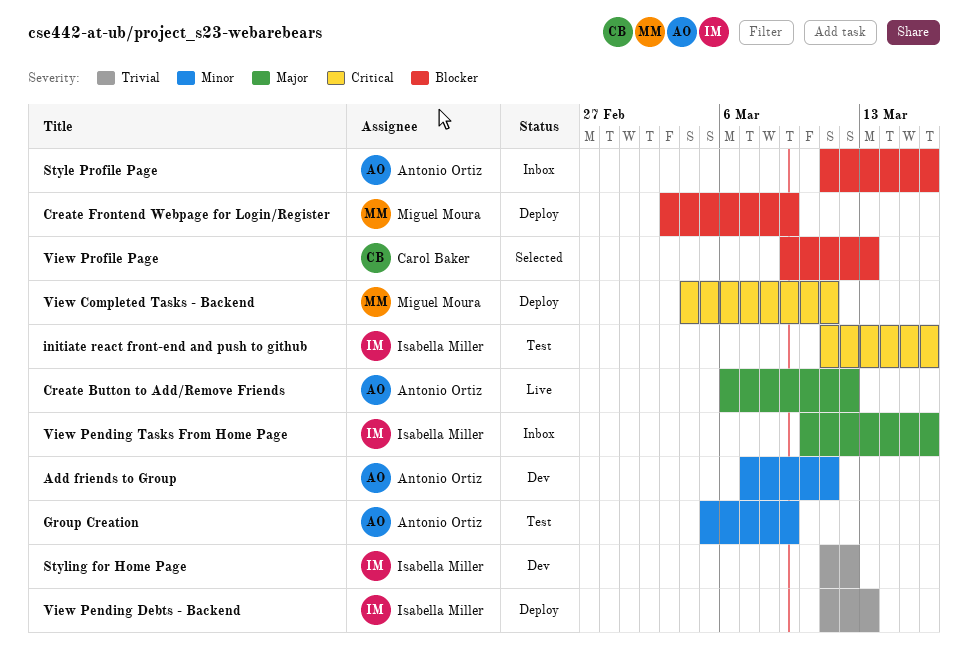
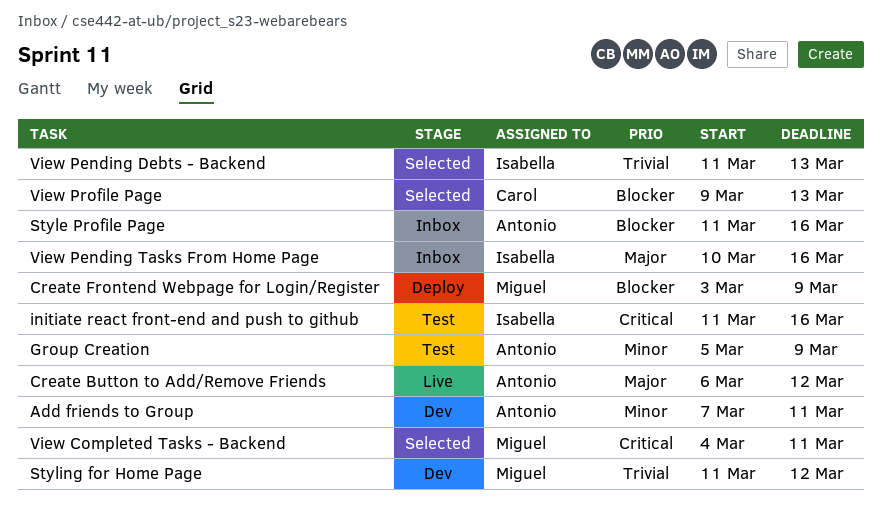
Styling for Home Page, owner: Isabella Miller -> Miguel Moura
View Completed Tasks - Backend, status: Deploy -> Selected
View Pending Debts - Backend, status: Deploy -> Selected

